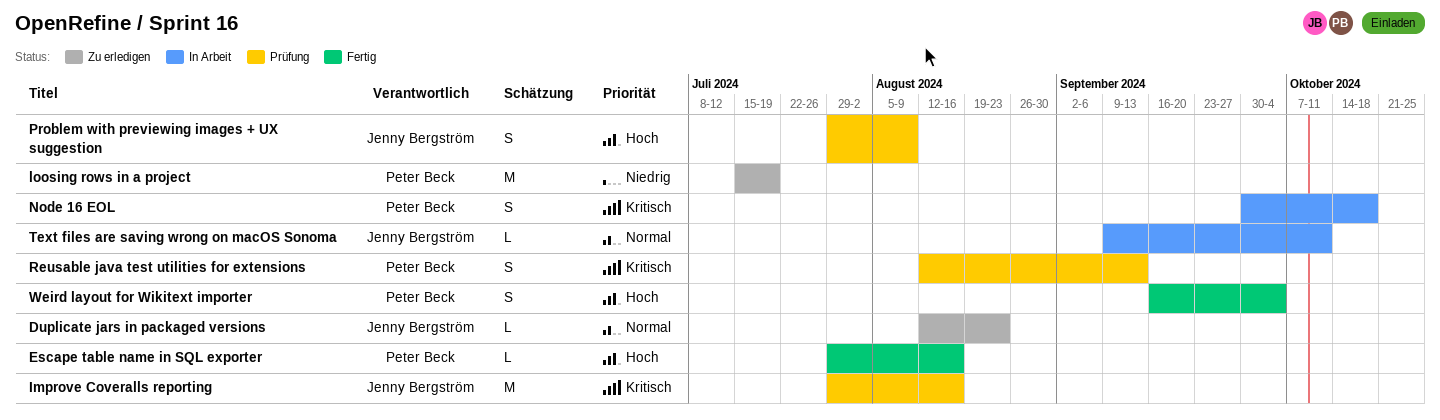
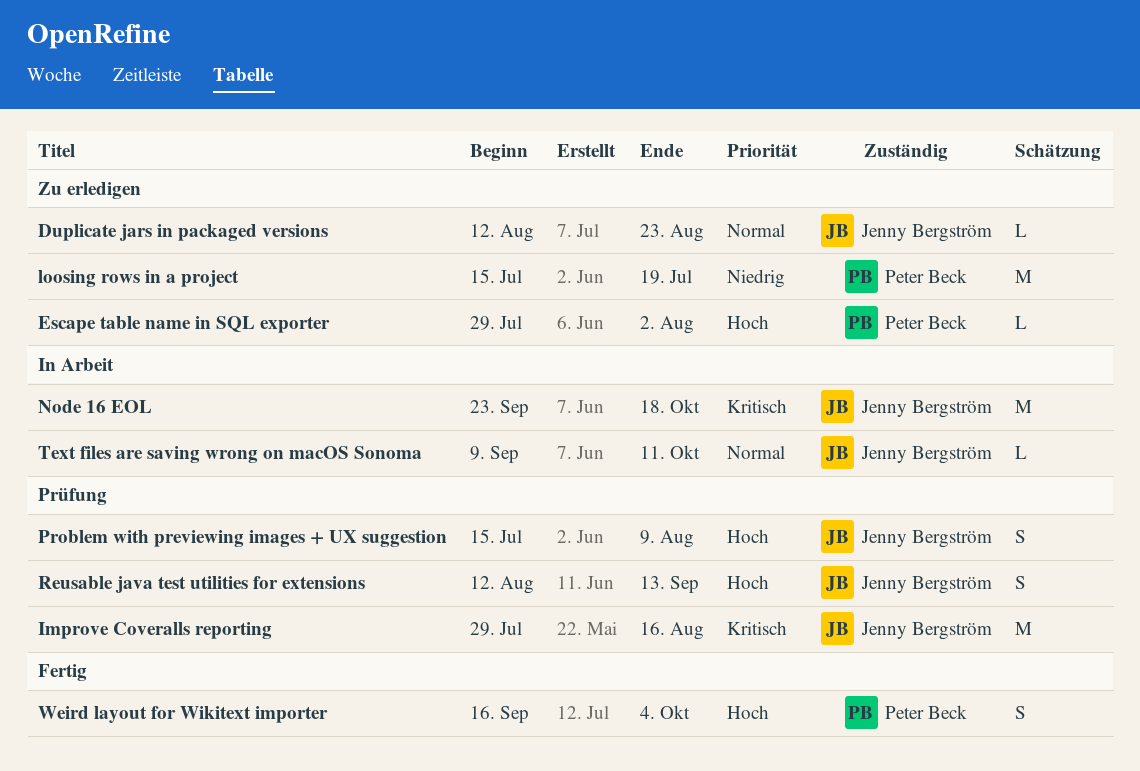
Escape table name in SQL exporter, status: Fertig -> Zu erledigen
Escape table name in SQL exporter, due: Aug 16 -> Aug 2
Node 16 EOL, owner: Peter Beck -> Jenny Bergström
Node 16 EOL, estimate: S -> M
Node 16 EOL, start: Sep 30 -> Sep 23
Problem with previewing images + UX suggestion, start: Jul 29 -> Jul 15
Reusable java test utilities for extensions, owner: Peter Beck -> Jenny Bergström
Reusable java test utilities for extensions, priority: Kritisch -> Hoch

